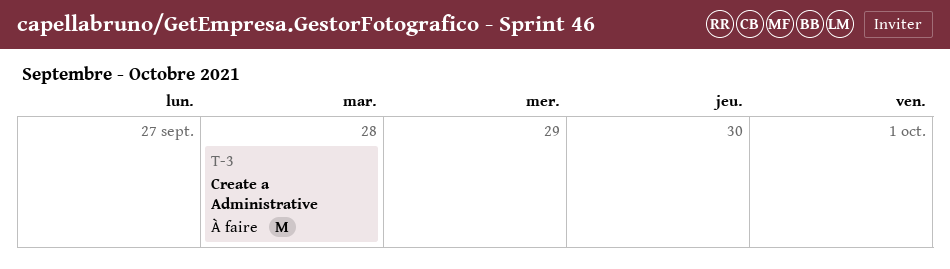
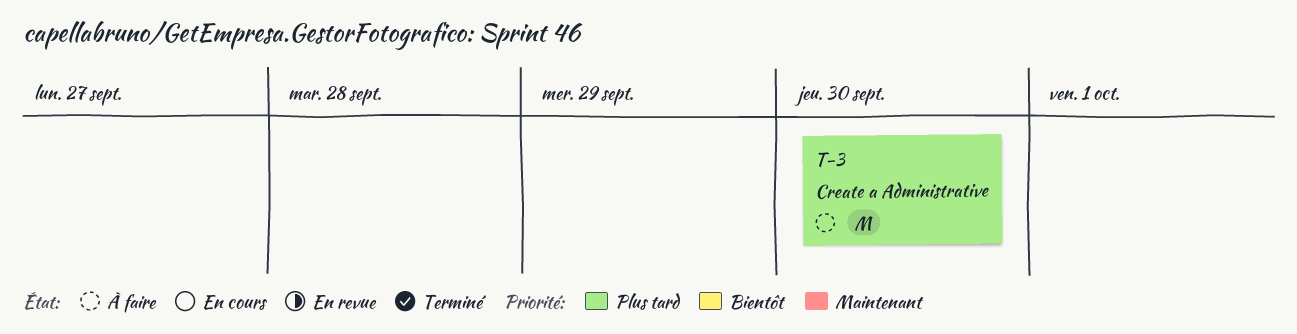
T-3, due: Sep 28 -> Sep 30

